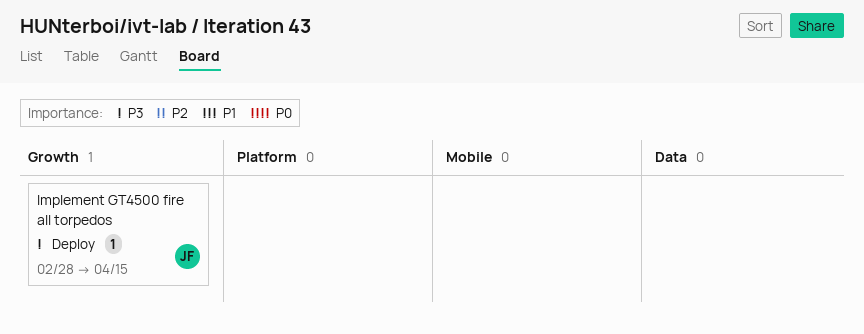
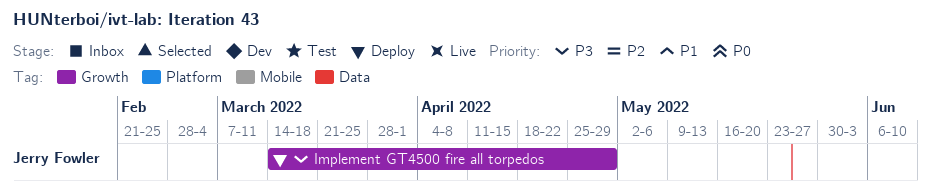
Implement GT4500 fire all torpedos, start: Feb 28 -> Mar 14
Implement GT4500 fire all torpedos, due: Apr 15 -> Apr 29

